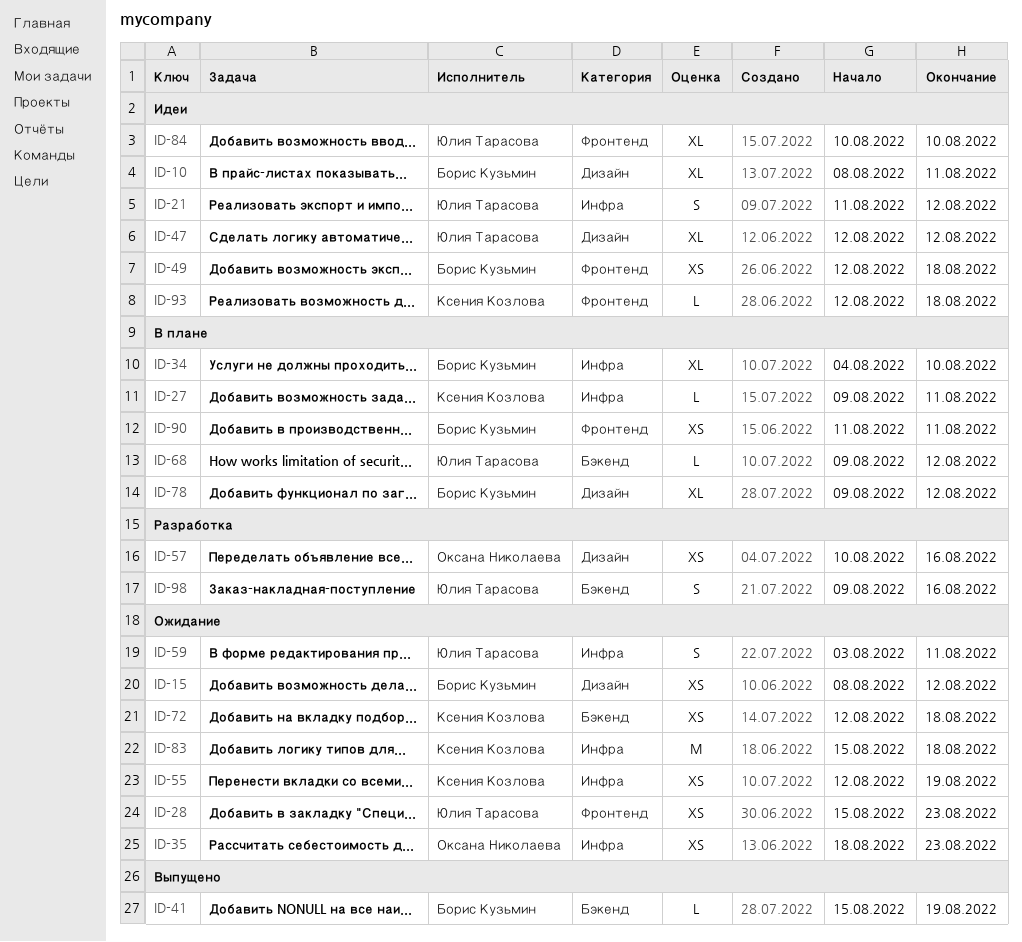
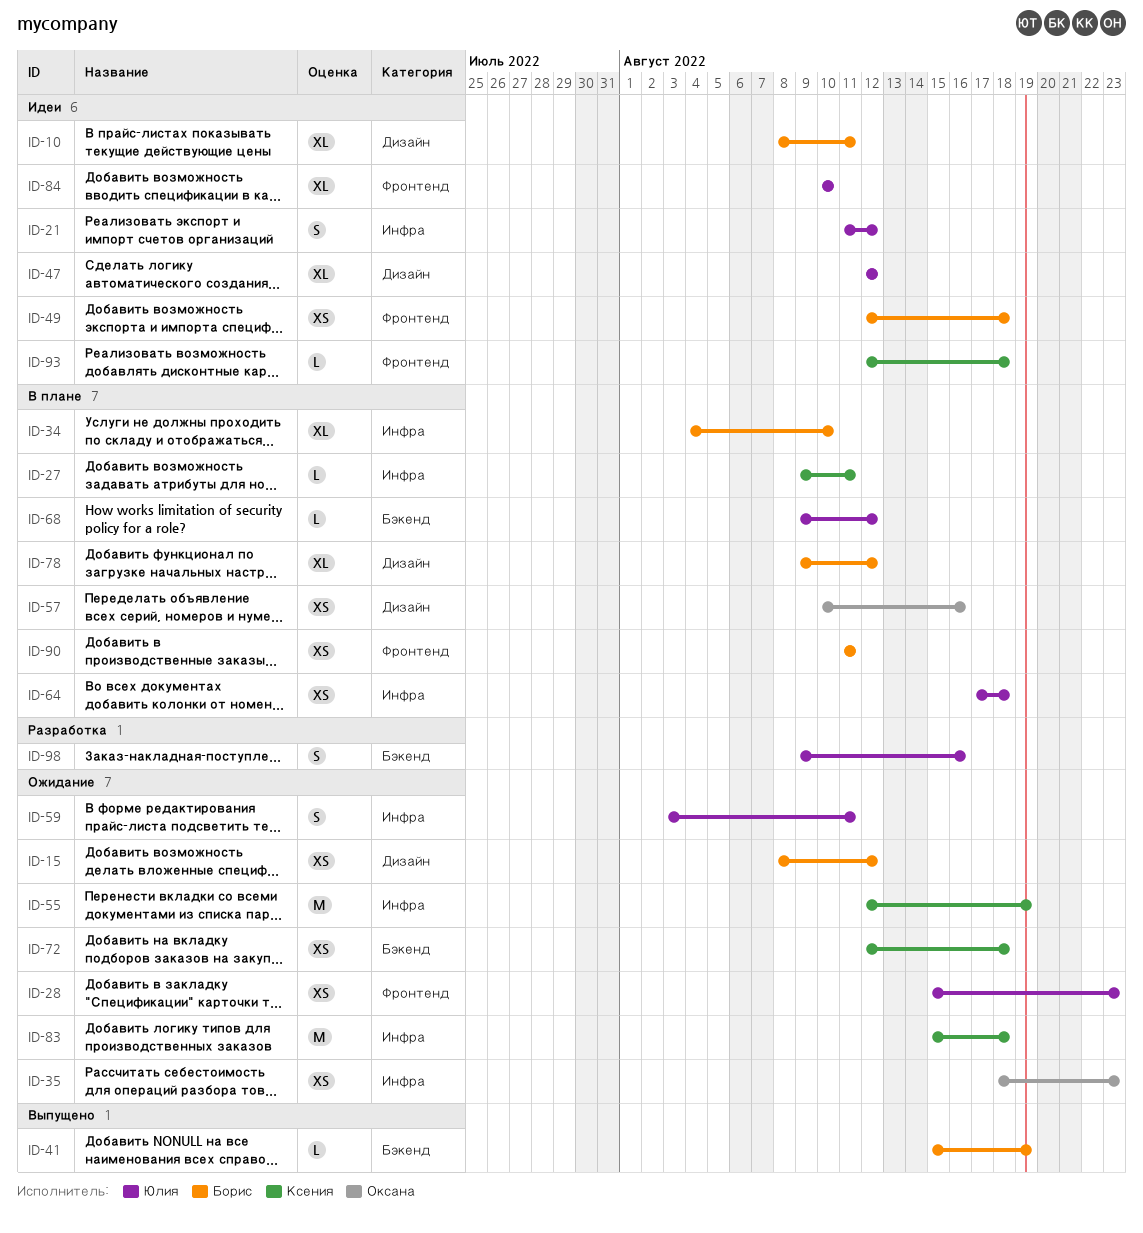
ID-55, estimate: XS -> M
ID-57, status: Разработка -> В плане
ID-64: none -> present

